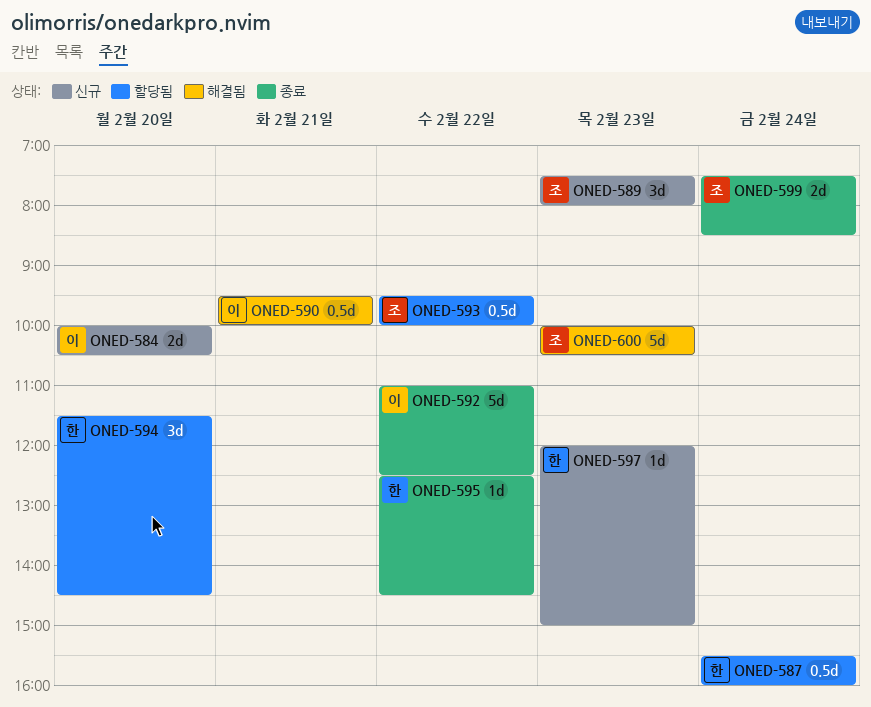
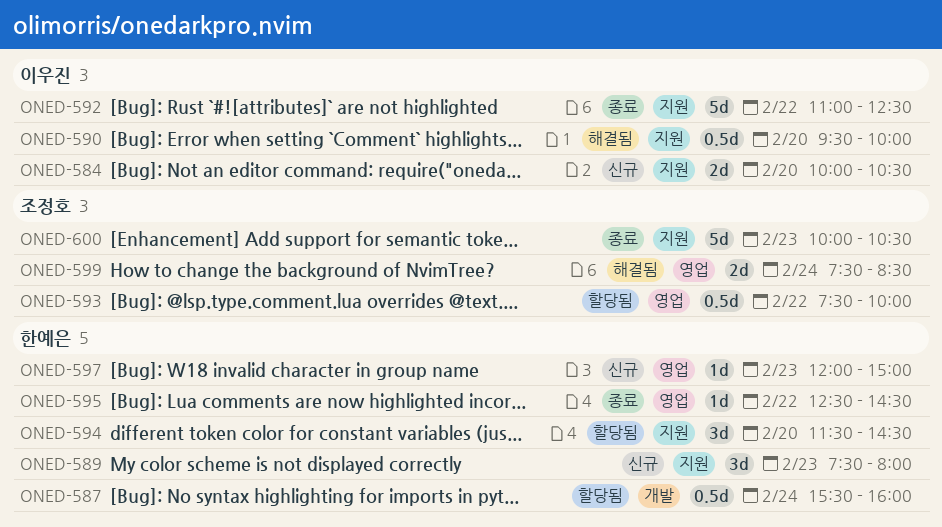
ONED-589, owner: 조정호 -> 한예은
ONED-590, day: Feb 21 -> Feb 20
ONED-593, begins: 09:30 -> 07:30
ONED-599, status: 종료 -> 해결됨
ONED-600, status: 해결됨 -> 종료

